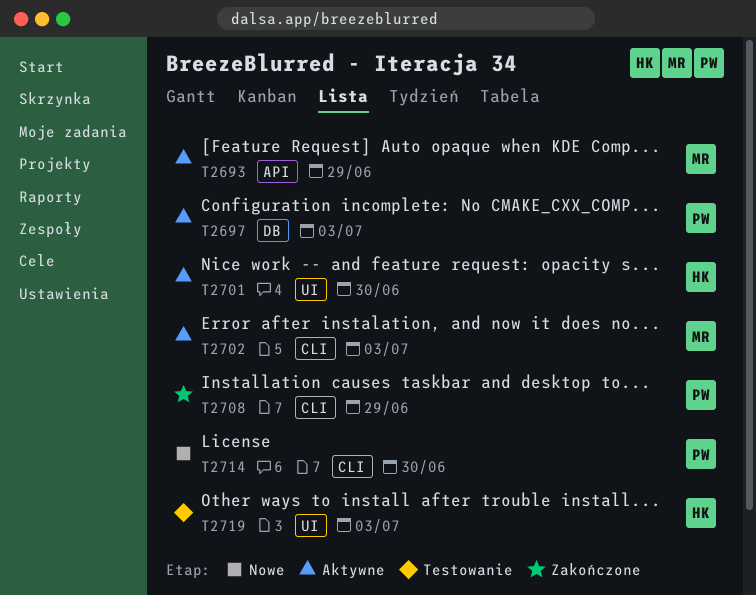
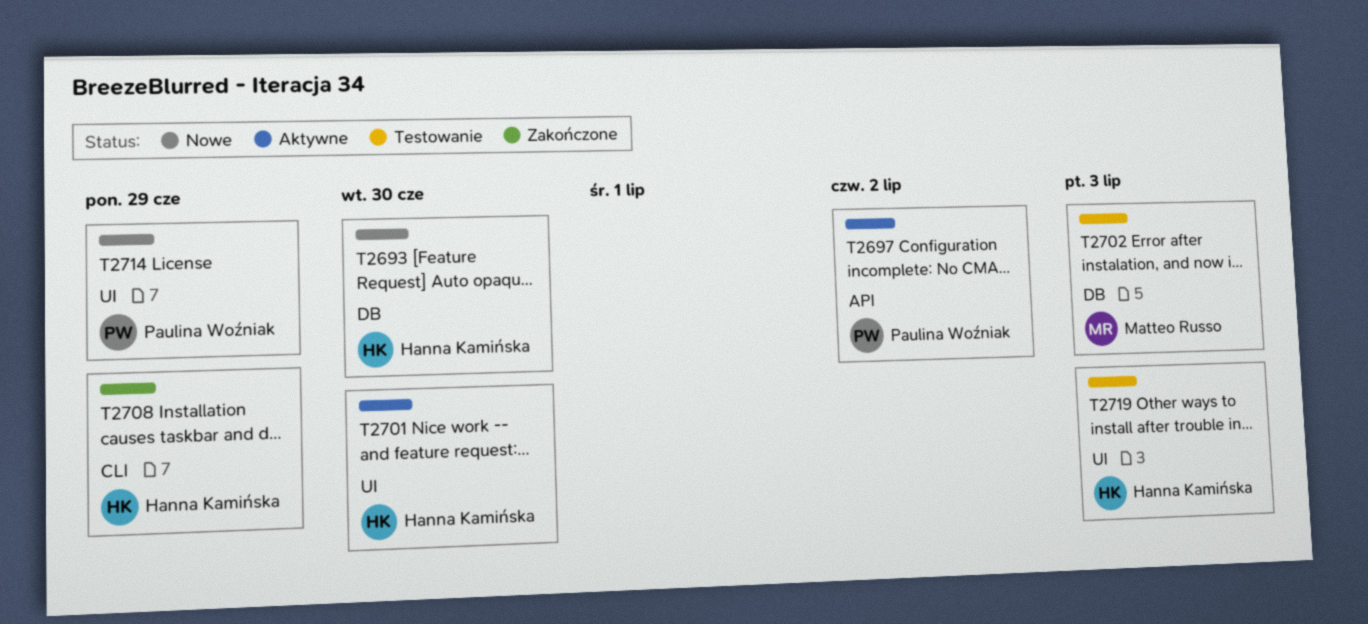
T2693, status: Aktywne -> Nowe
T2693, owner: Matteo Russo -> Hanna Kamińska
T2693, label: API -> DB
T2693, due: Jun 29 -> Jun 30
T2697, label: DB -> API
T2697, due: Jul 3 -> Jul 2
T2702, status: Aktywne -> Testowanie
T2702, label: CLI -> DB
T2708, owner: Paulina Woźniak -> Hanna Kamińska
T2714, label: CLI -> UI
T2714, due: Jun 30 -> Jun 29

